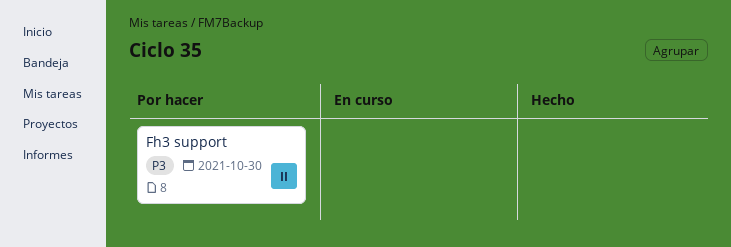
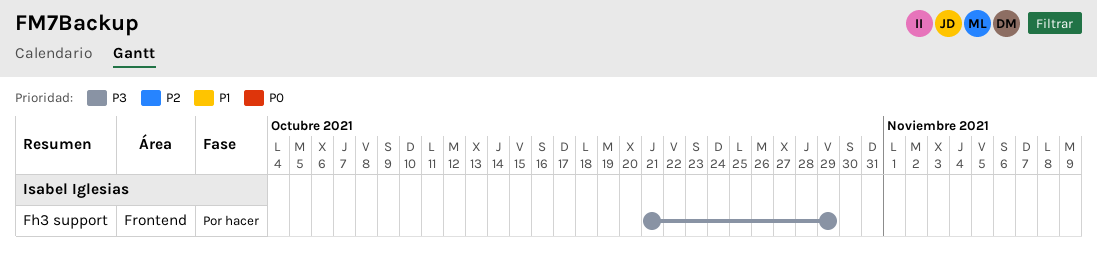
Fh3 support, due: Oct 30 -> Oct 29

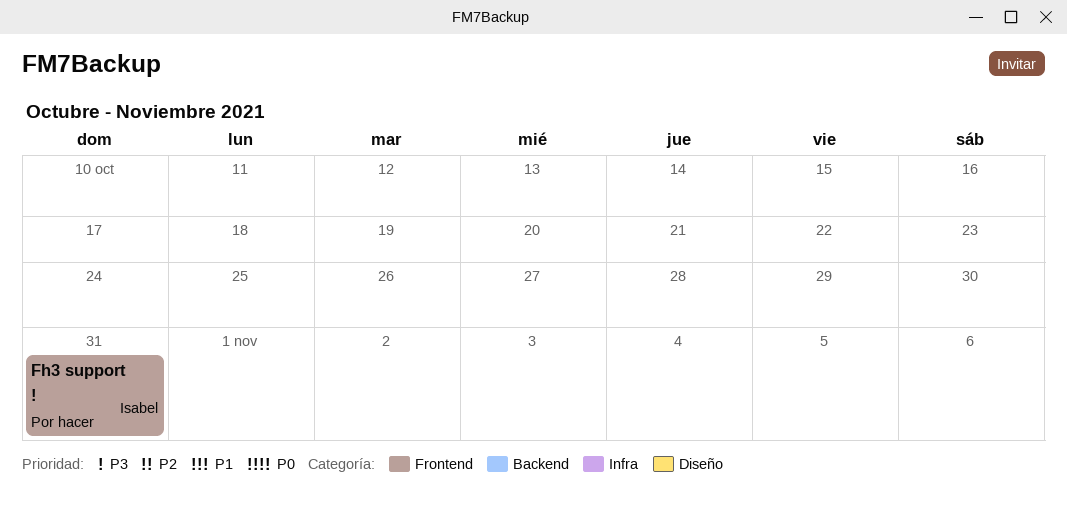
Fh3 support, due: Oct 29 -> Oct 31

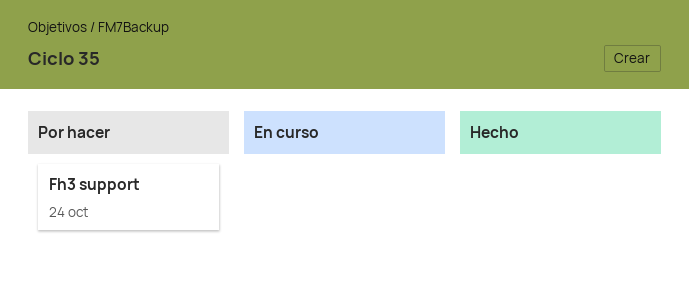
Fh3 support, due: Oct 31 -> Oct 24

